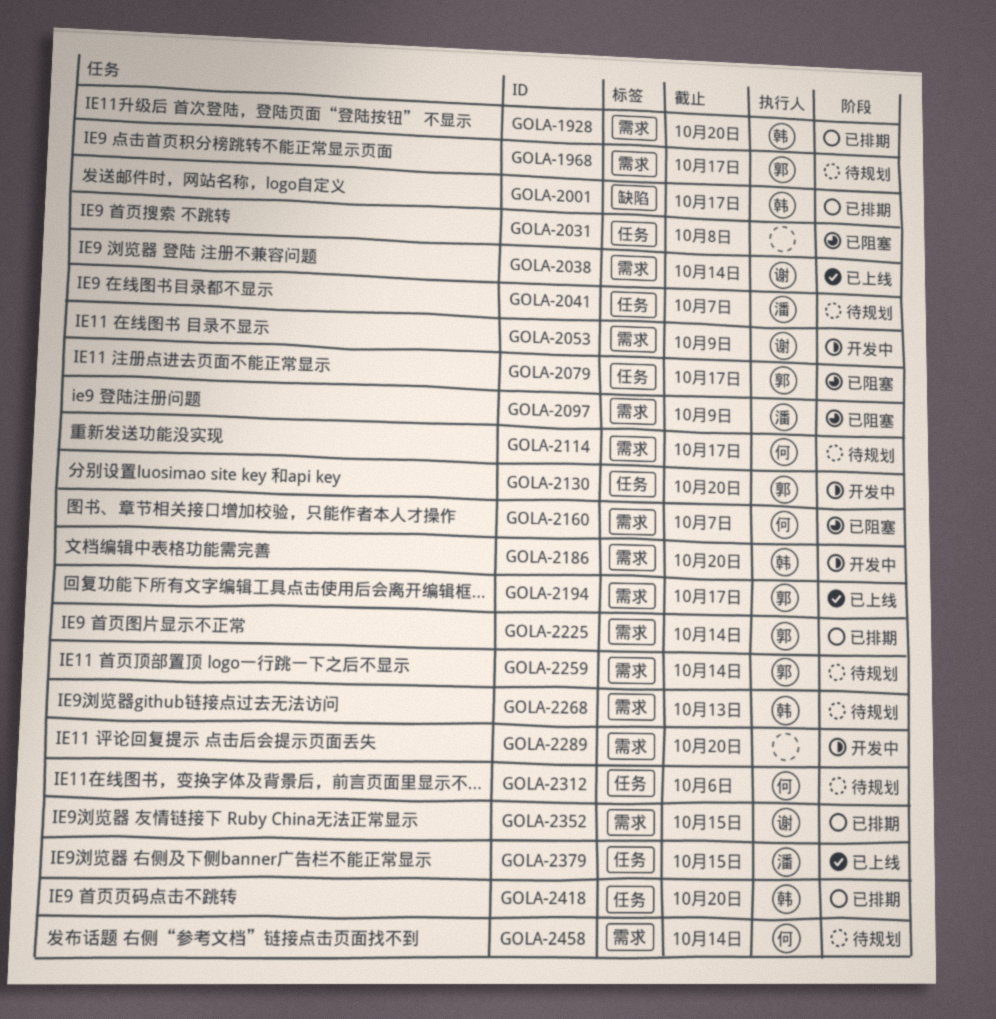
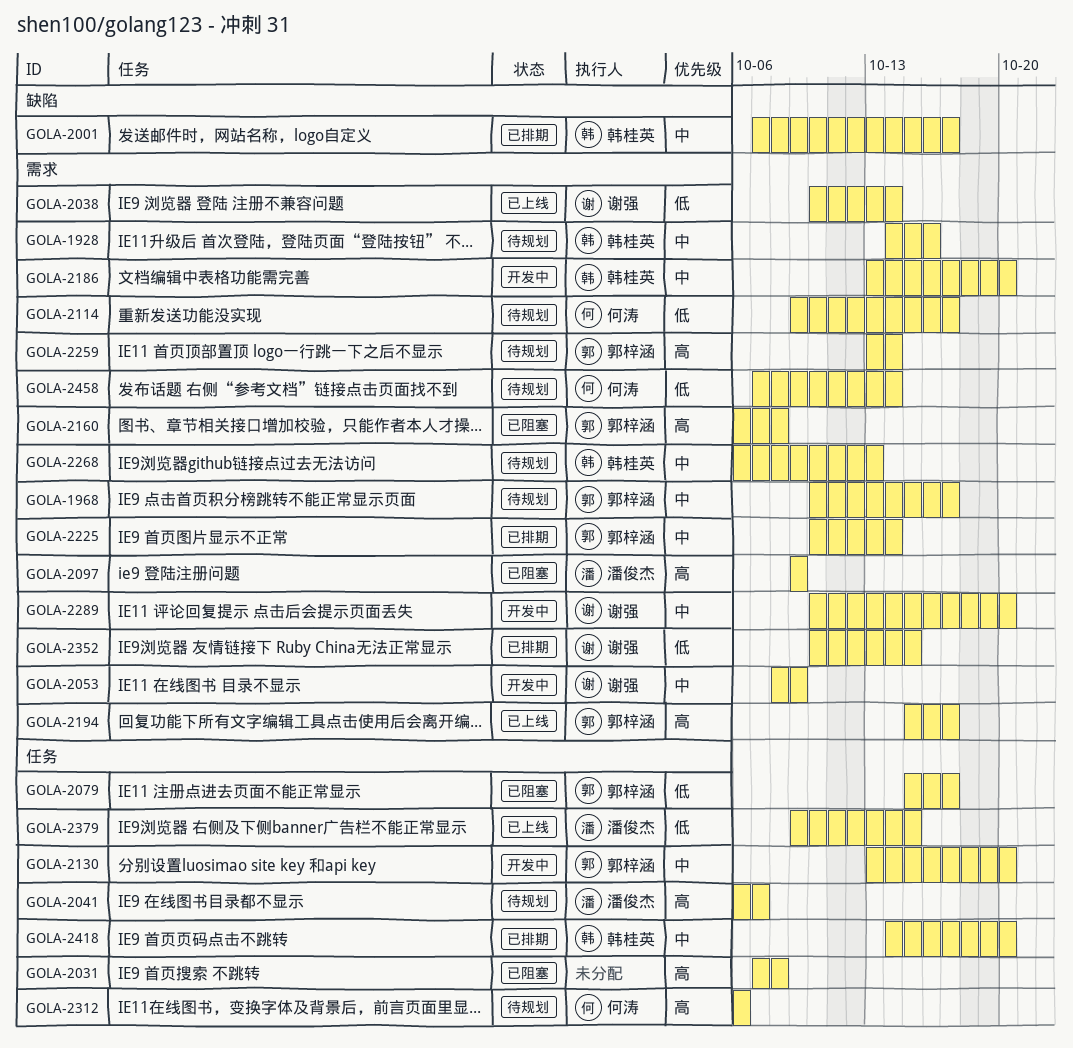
GOLA-1928, status: 已排期 -> 待规划
GOLA-1928, due: Oct 20 -> Oct 16
GOLA-2160, owner: 何涛 -> 郭梓涵
GOLA-2160, due: Oct 7 -> Oct 8
GOLA-2289, owner: none -> 谢强

